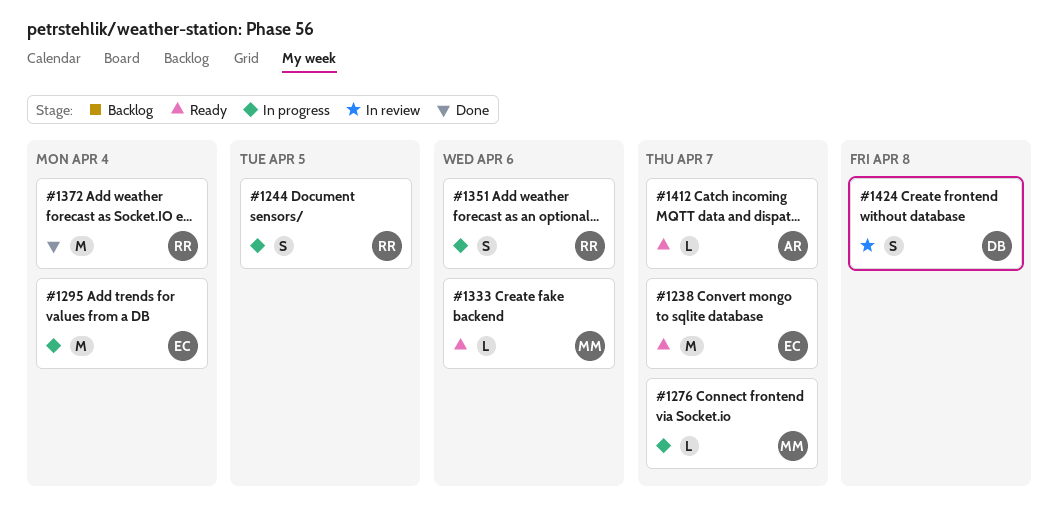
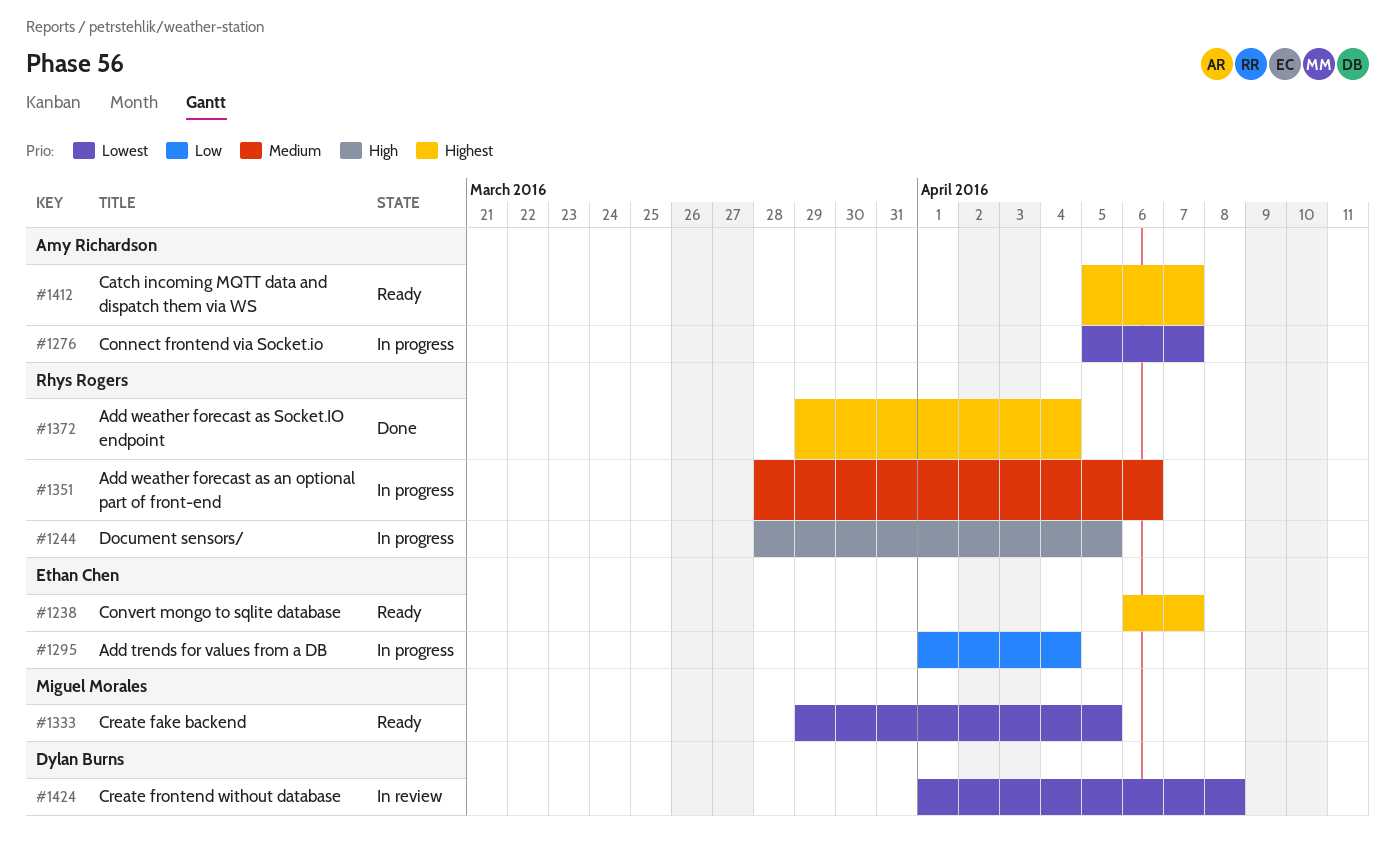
#1276, owner: Miguel Morales -> Amy Richardson
#1333, due: Apr 6 -> Apr 5

